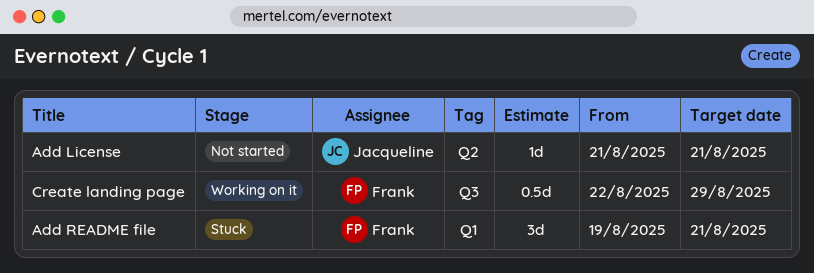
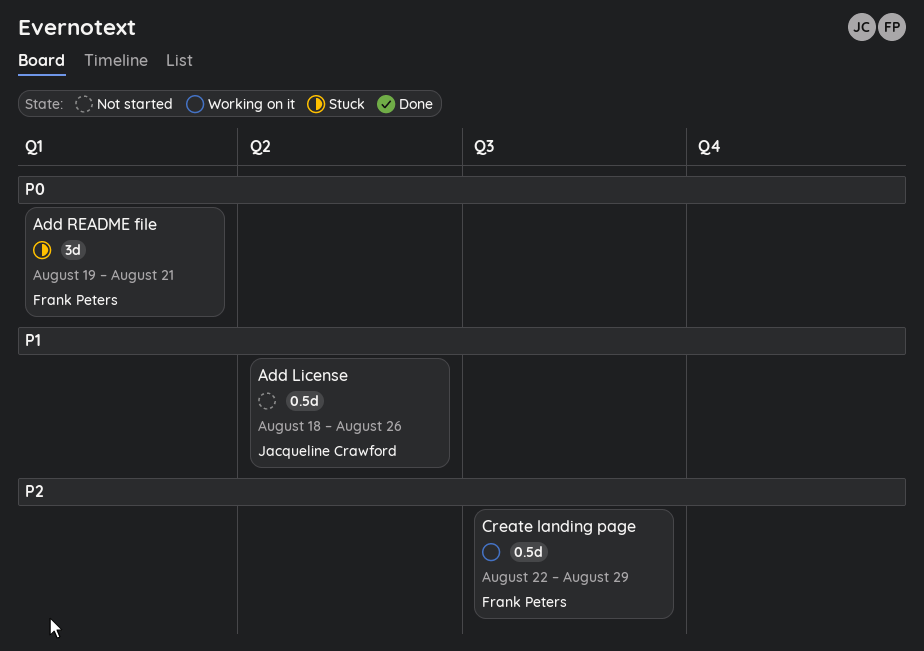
Add License, estimate: 1d -> 0.5d
Add License, start: Aug 21 -> Aug 18
Add License, due: Aug 21 -> Aug 26

